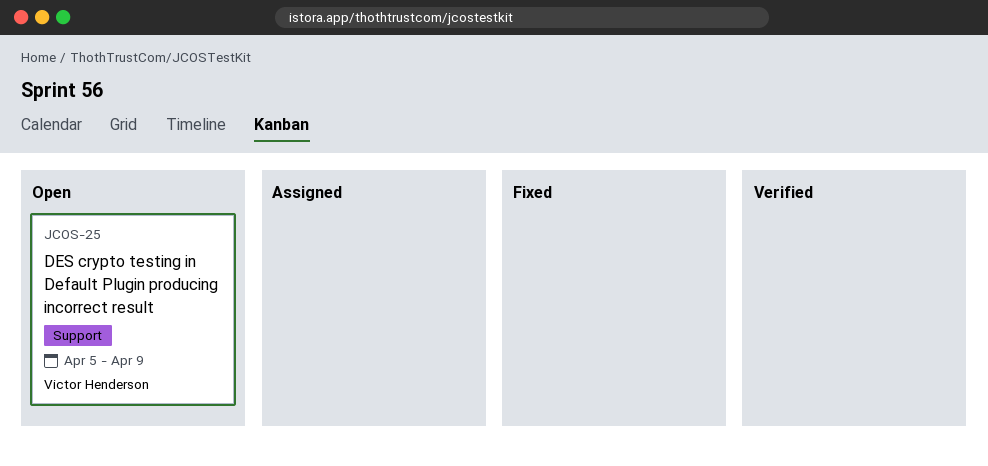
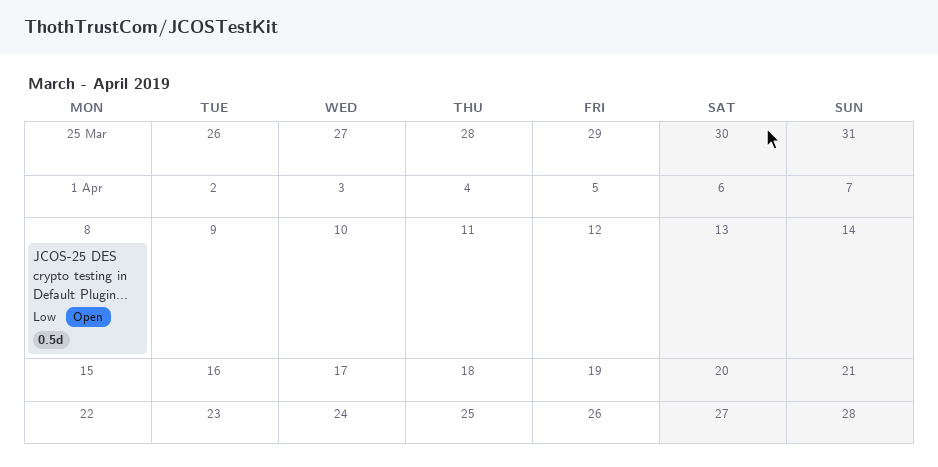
JCOS-25, due: Apr 9 -> Apr 8

